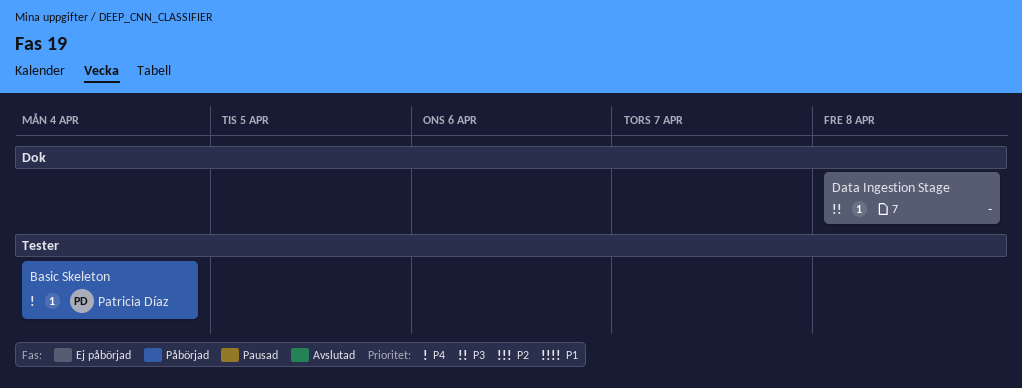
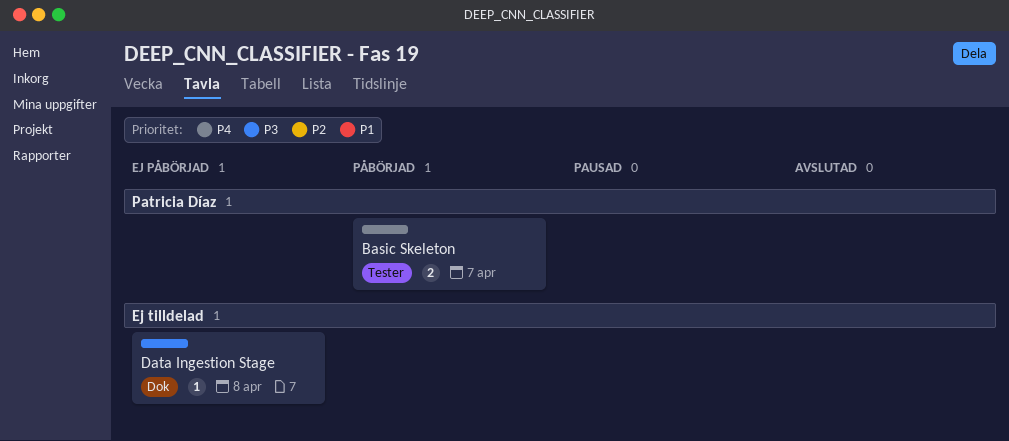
Basic Skeleton, estimate: 1 -> 2
Basic Skeleton, due: Apr 4 -> Apr 7

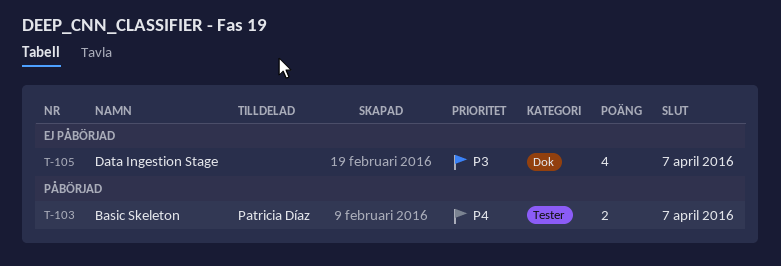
Data Ingestion Stage, estimate: 1 -> 4
Data Ingestion Stage, due: Apr 8 -> Apr 7

